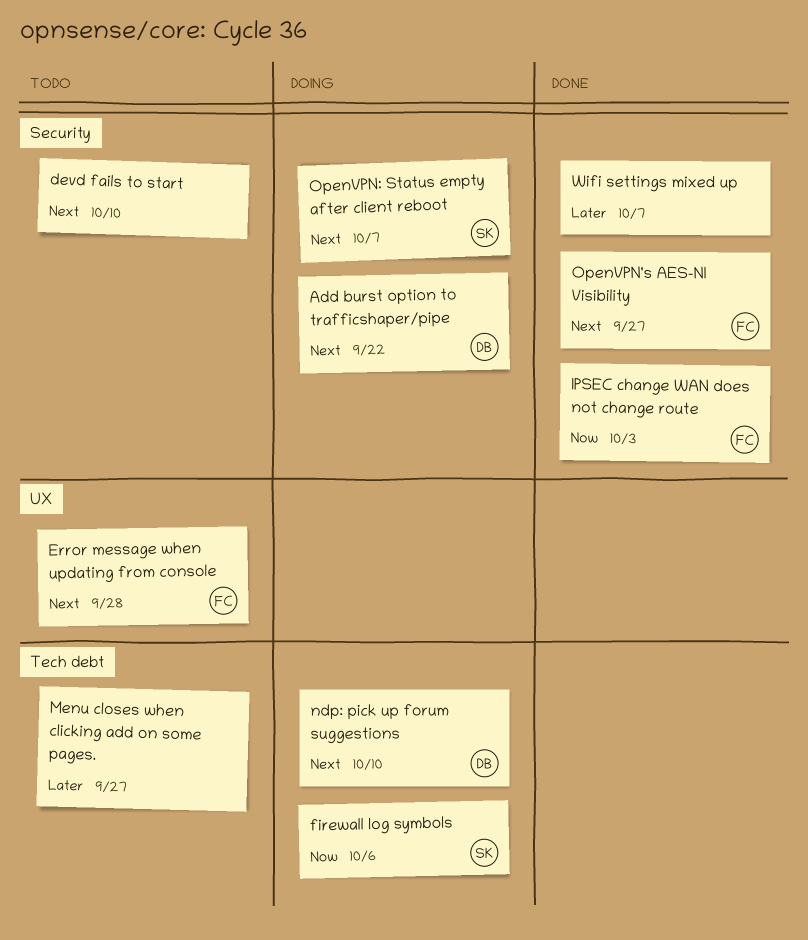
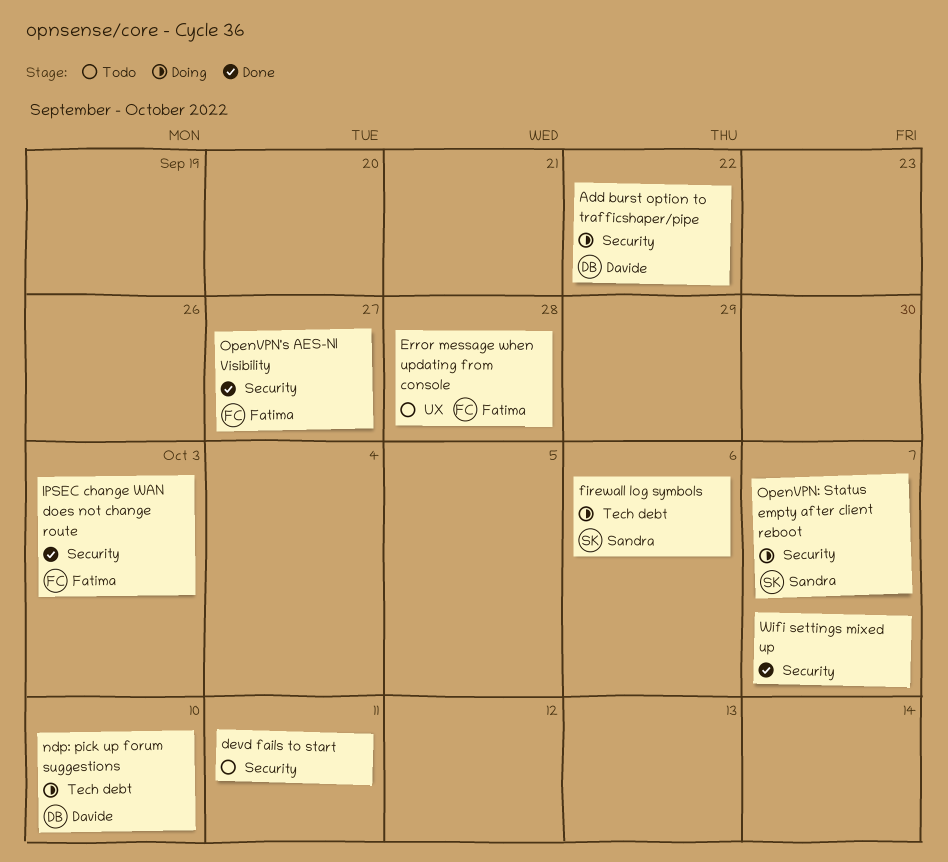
devd fails to start, due: Oct 10 -> Oct 11
Menu closes when clicking add on some pages.: present -> none

